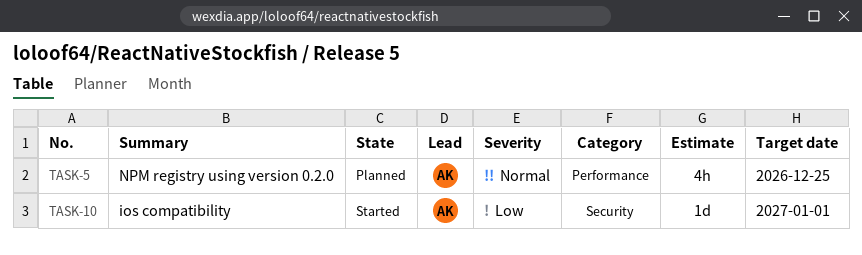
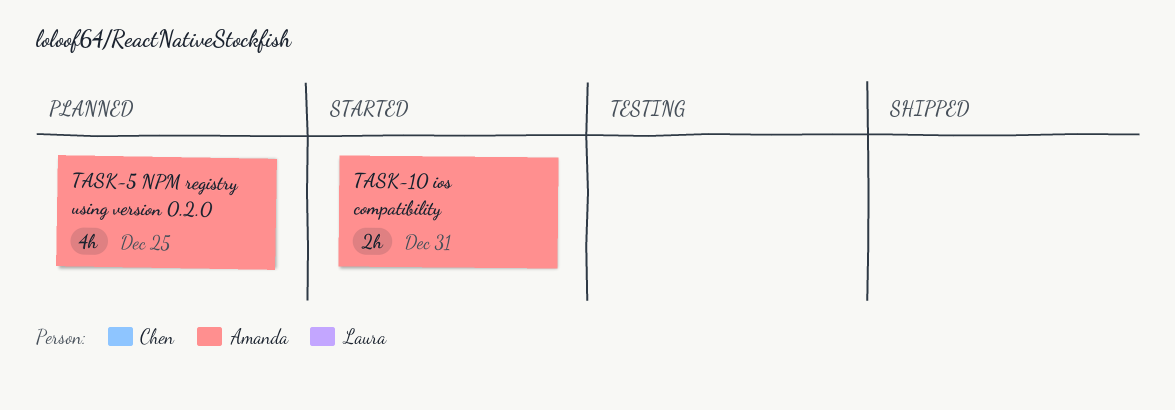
TASK-10, estimate: 1d -> 2h
TASK-10, due: Jan 1 -> Dec 31

